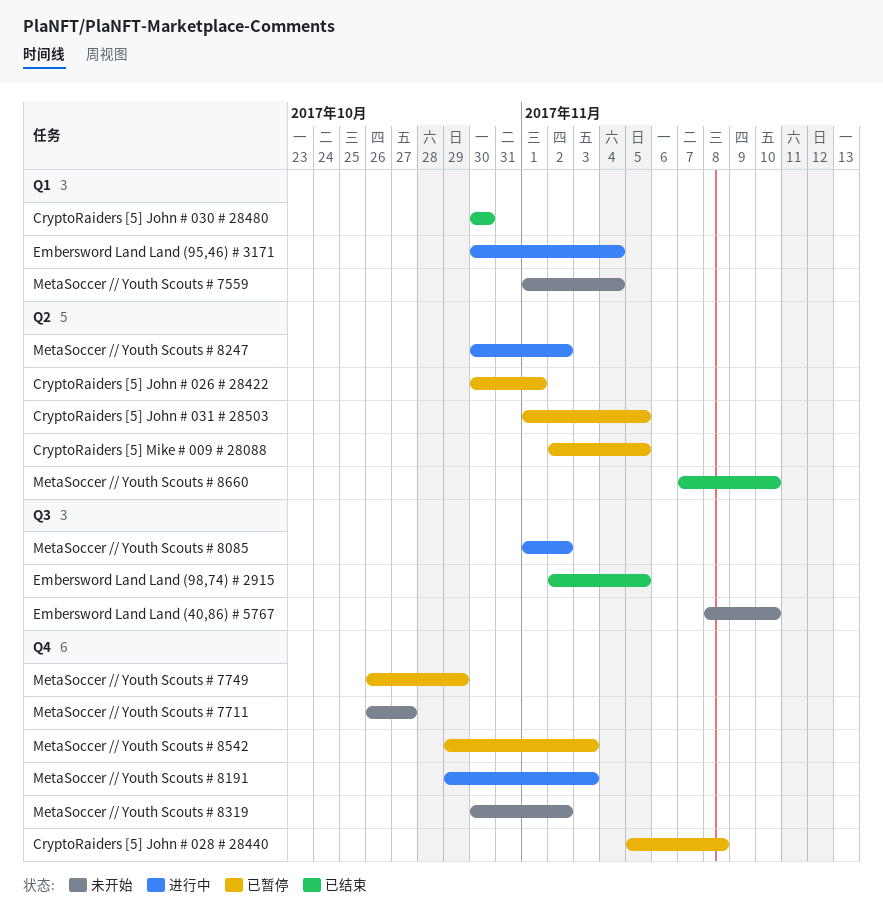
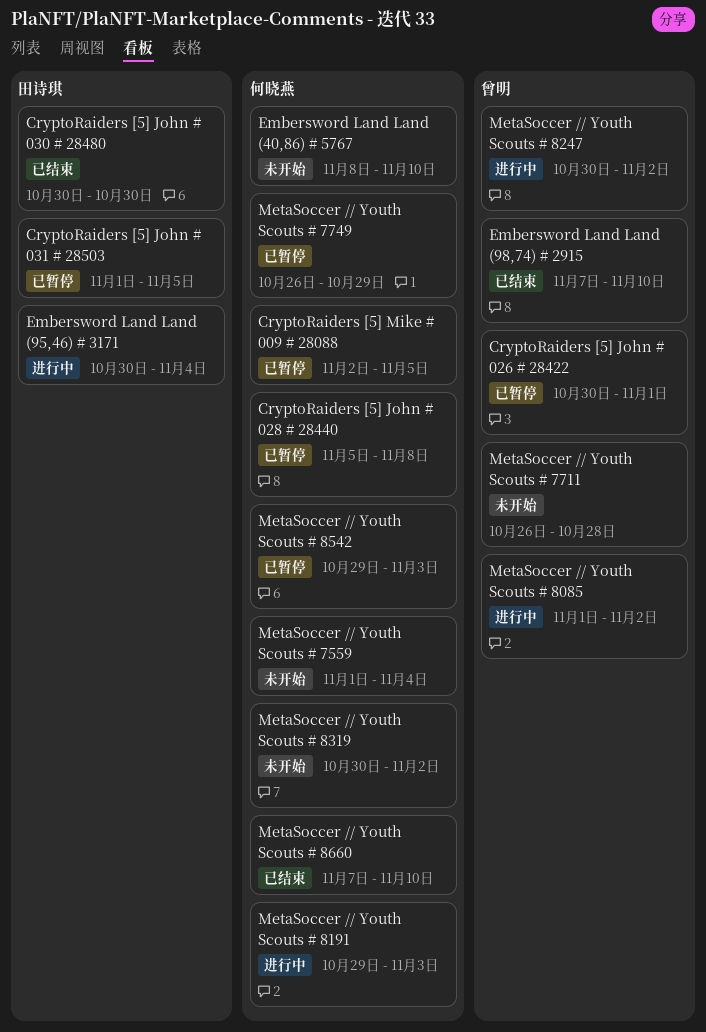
Embersword Land Land (98,74) # 2915, start: Nov 2 -> Nov 7
Embersword Land Land (98,74) # 2915, due: Nov 5 -> Nov 10
MetaSoccer // Youth Scouts # 7711, due: Oct 27 -> Oct 28

